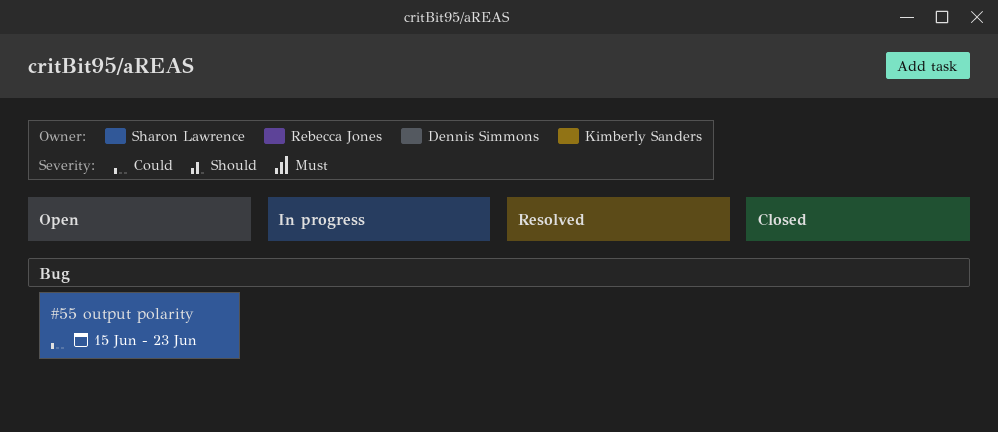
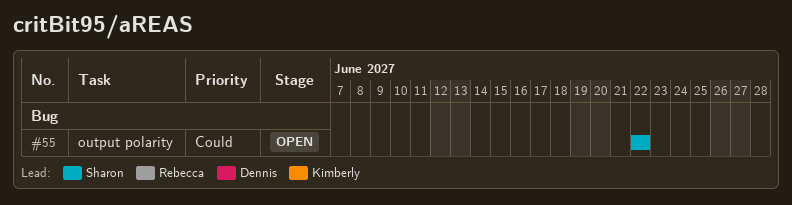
#55, start: Jun 15 -> Jun 22
#55, due: Jun 23 -> Jun 22

